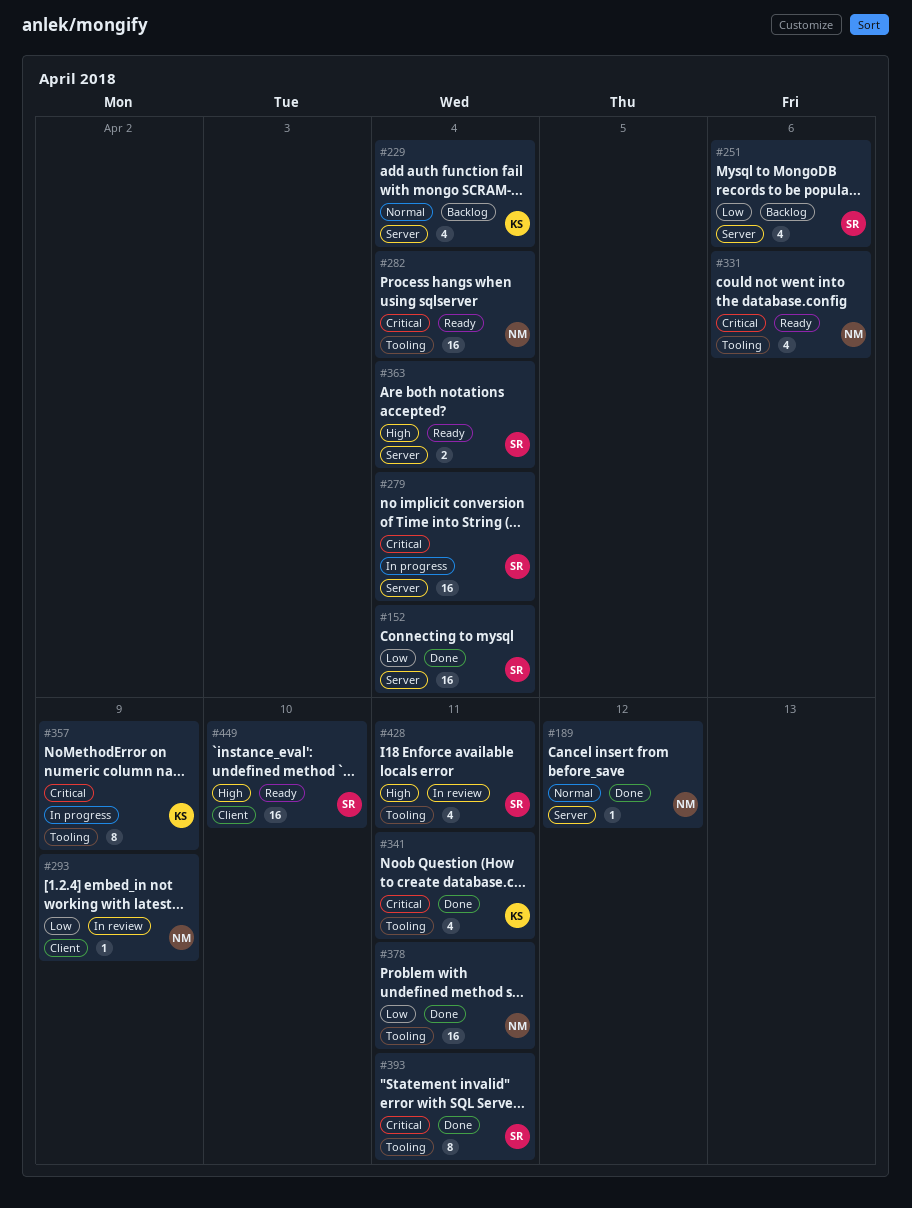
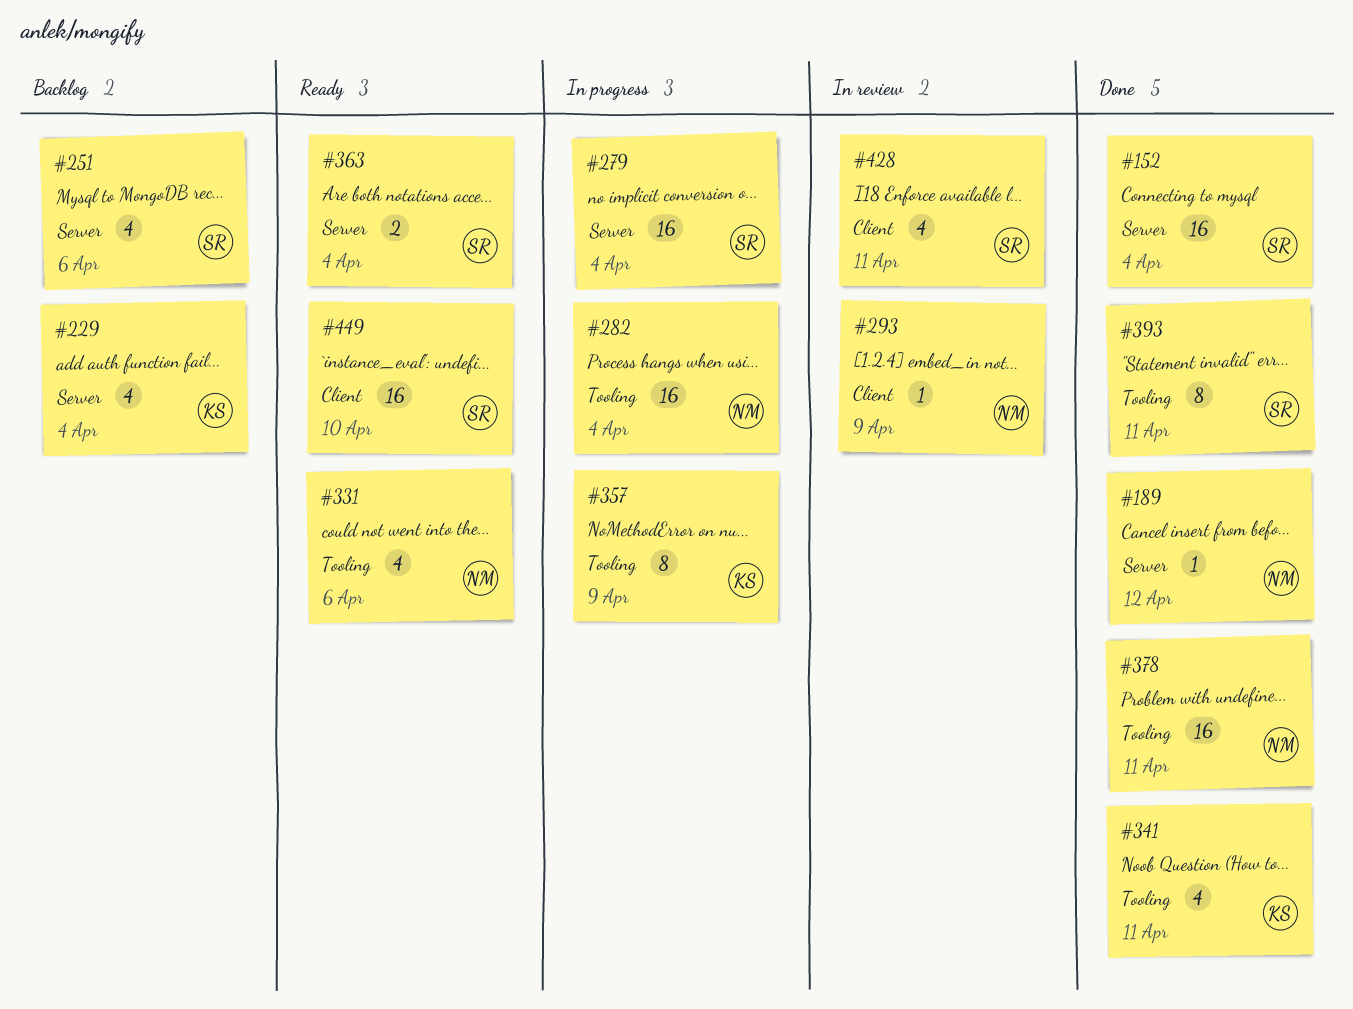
#282, status: Ready -> In progress
#428, label: Tooling -> Client

